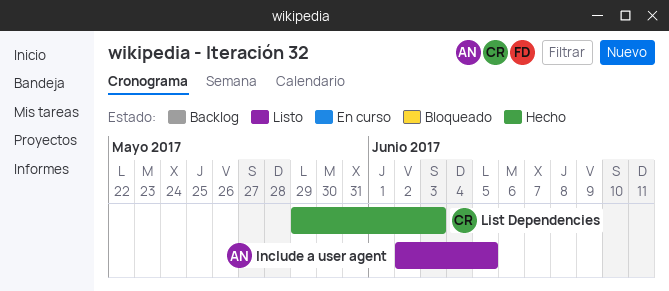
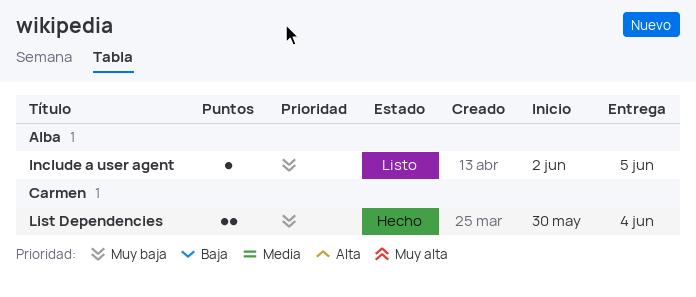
List Dependencies, start: May 29 -> May 30
List Dependencies, due: Jun 3 -> Jun 4

